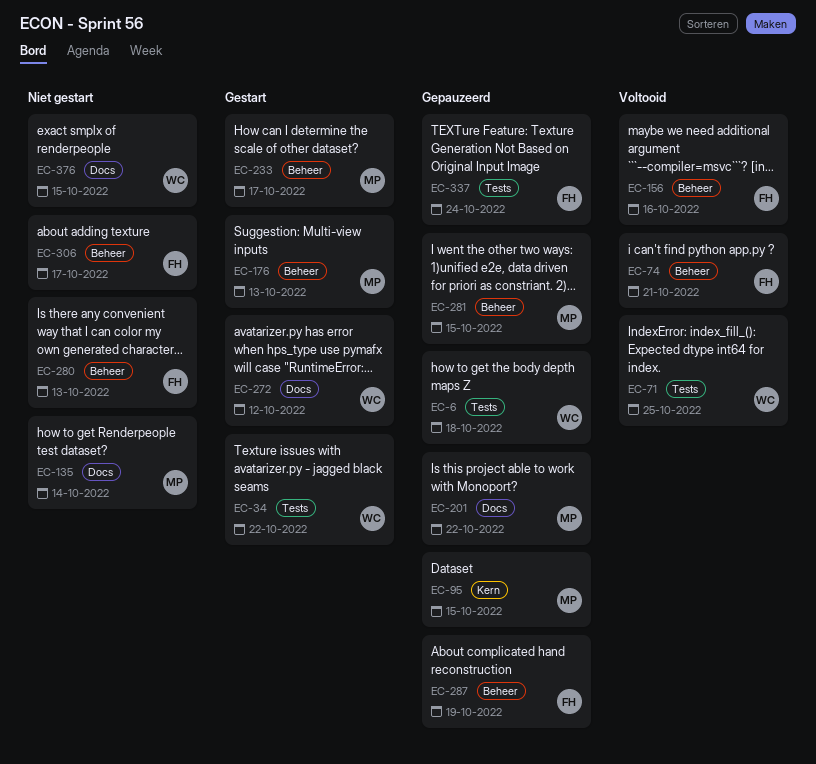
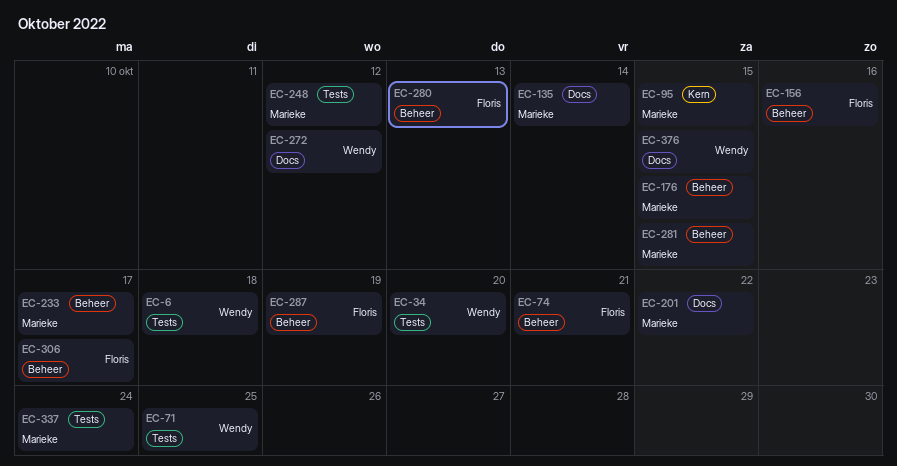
EC-34, due: Oct 22 -> Oct 20
EC-176, due: Oct 13 -> Oct 15
EC-248: none -> present
EC-337, owner: Floris -> Marieke

